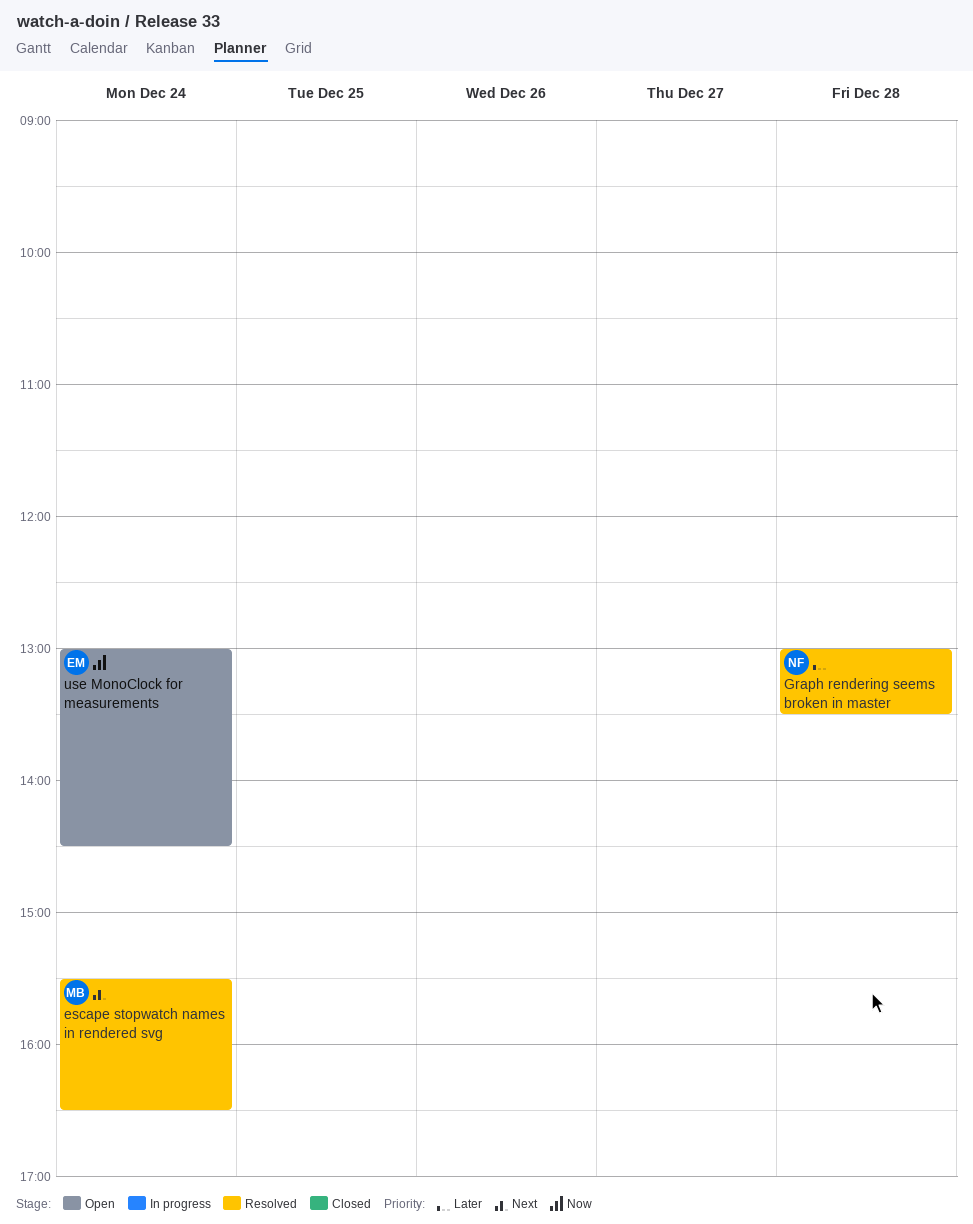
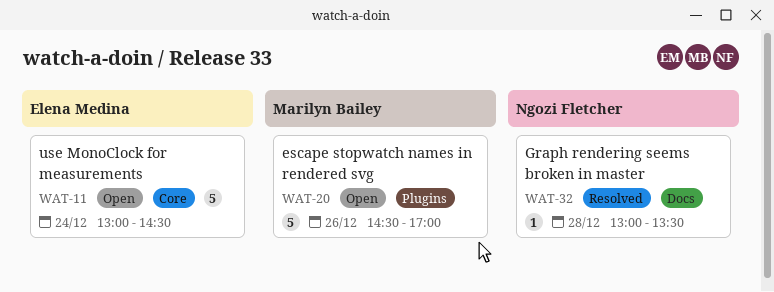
escape stopwatch names in rendered svg, status: Resolved -> Open
escape stopwatch names in rendered svg, day: Dec 24 -> Dec 26
escape stopwatch names in rendered svg, begins: 15:30 -> 14:30
escape stopwatch names in rendered svg, ends: 16:30 -> 17:00

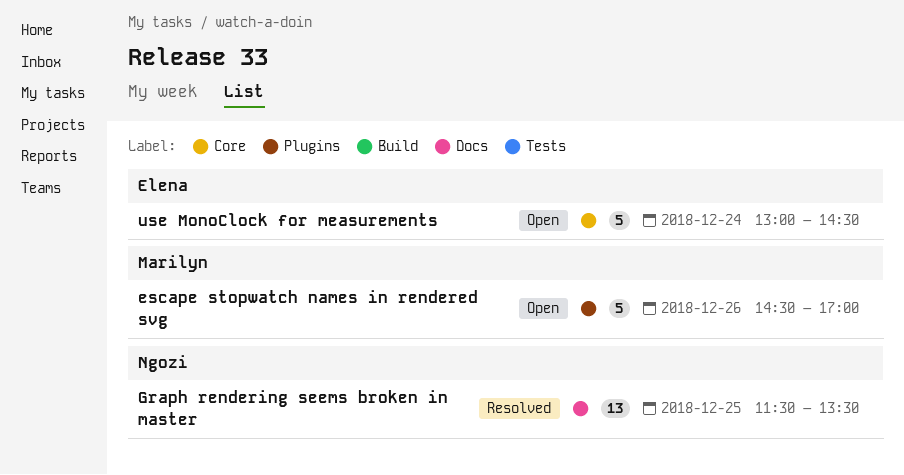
Graph rendering seems broken in master, estimate: 1 -> 13
Graph rendering seems broken in master, day: Dec 28 -> Dec 25
Graph rendering seems broken in master, begins: 13:00 -> 11:30

